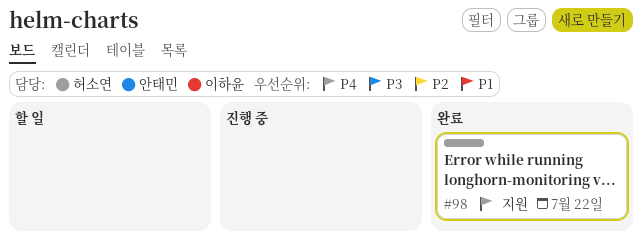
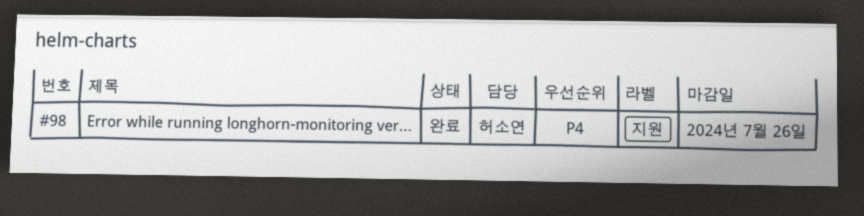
#98, due: Jul 22 -> Jul 26

